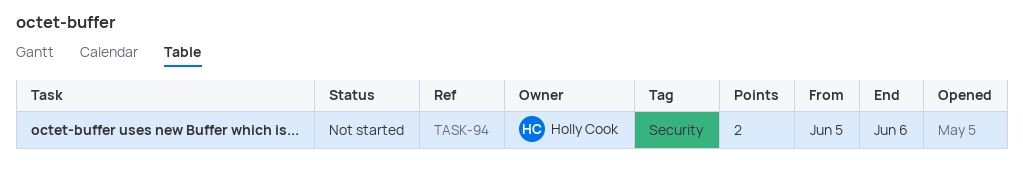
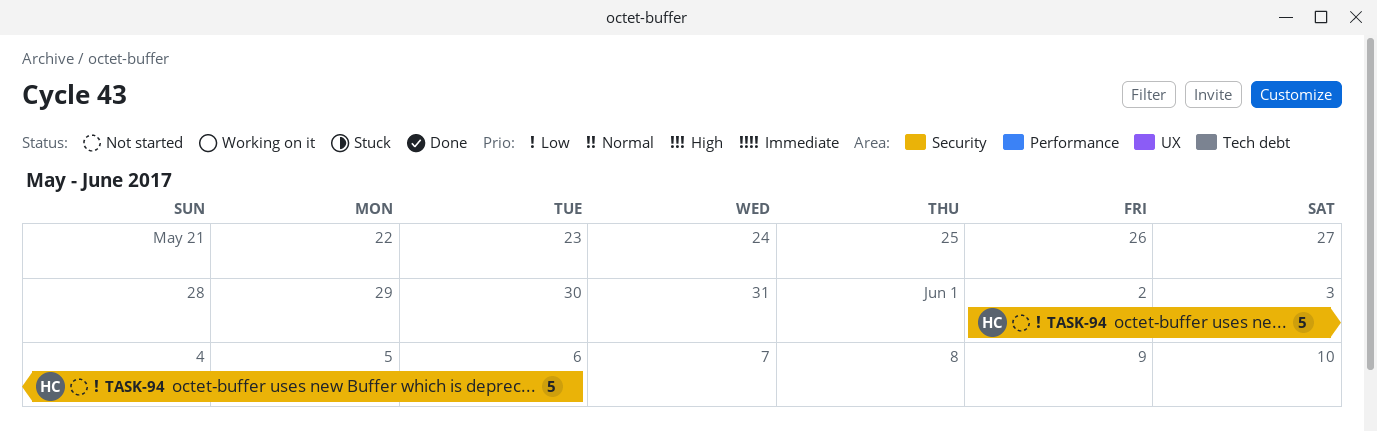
TASK-94, estimate: 2 -> 5
TASK-94, start: Jun 5 -> Jun 2

